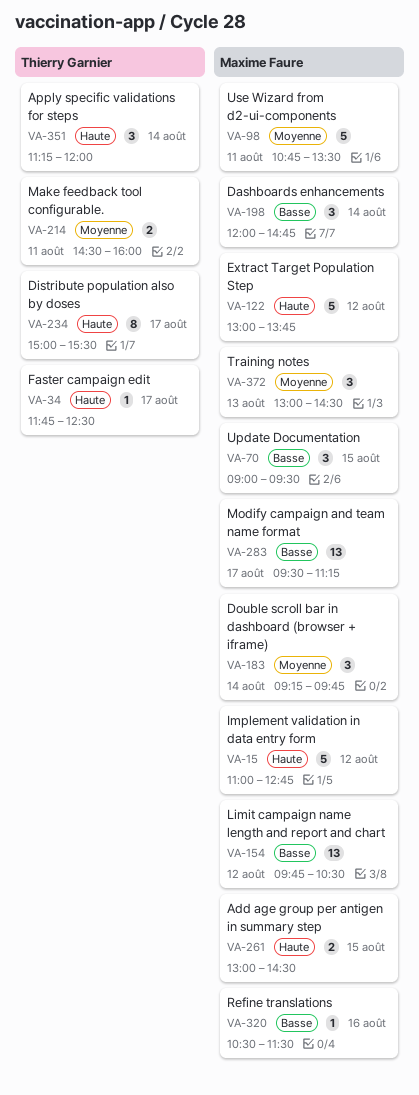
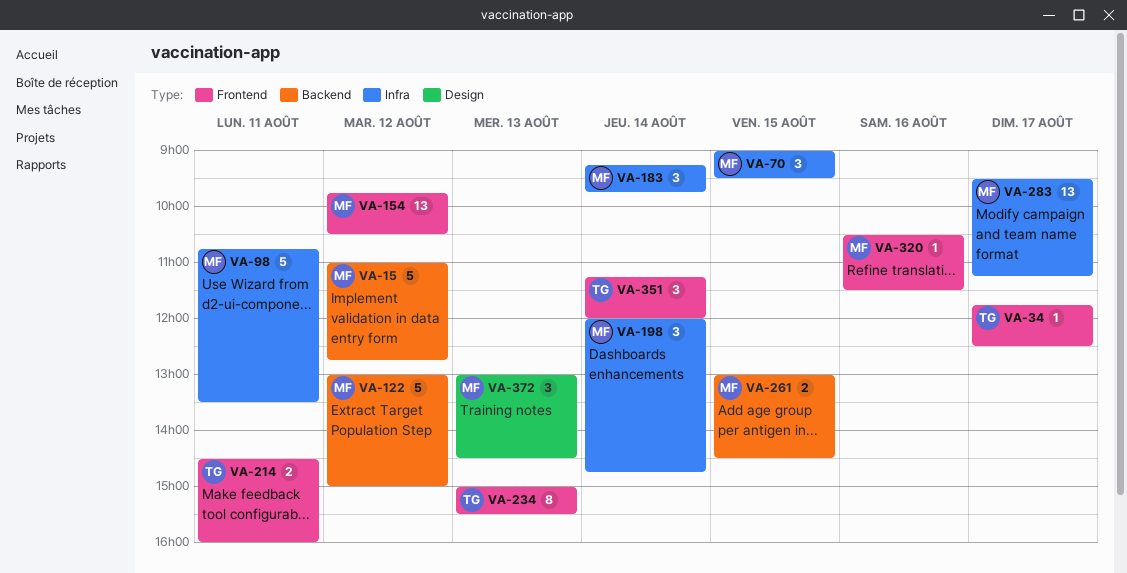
VA-122, ends: 13:45 -> 15:00
VA-234, day: Aug 17 -> Aug 13

